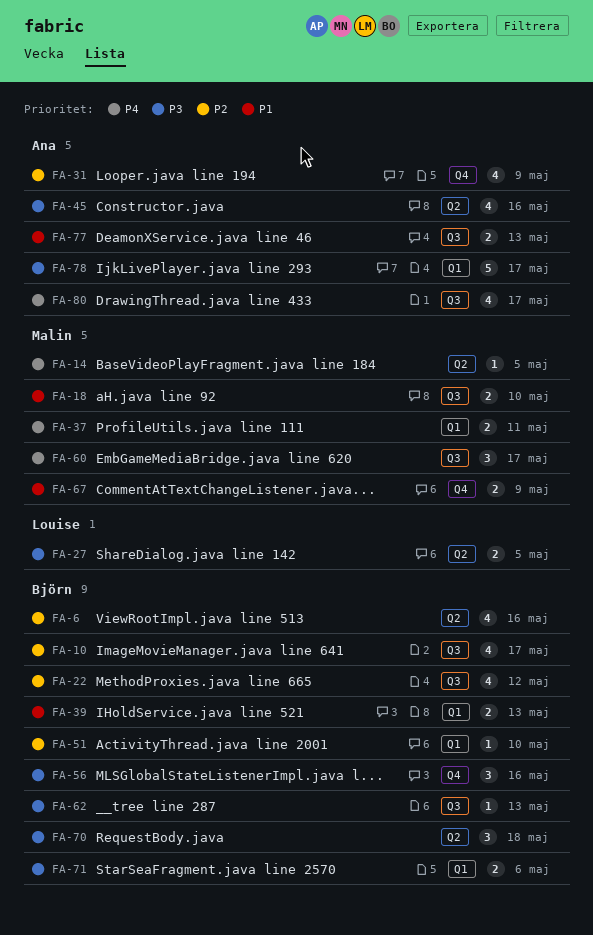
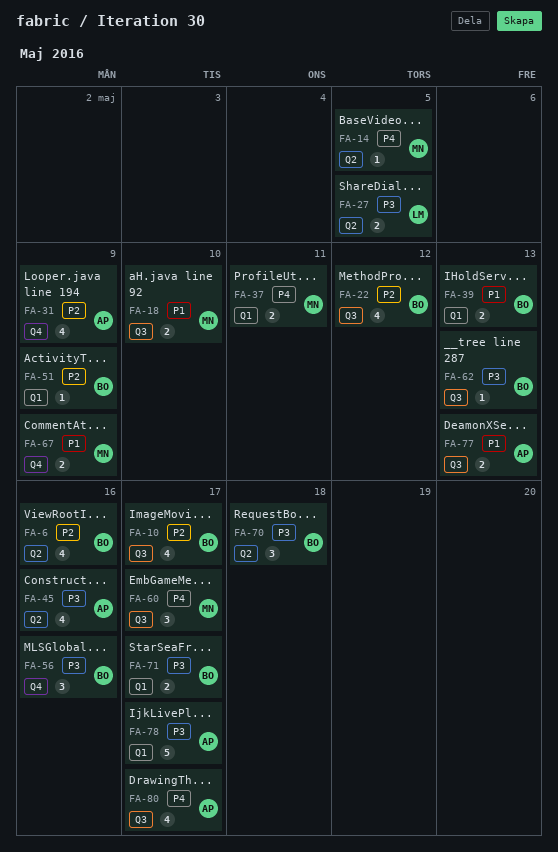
FA-51, due: May 10 -> May 9
FA-71, due: May 6 -> May 17

